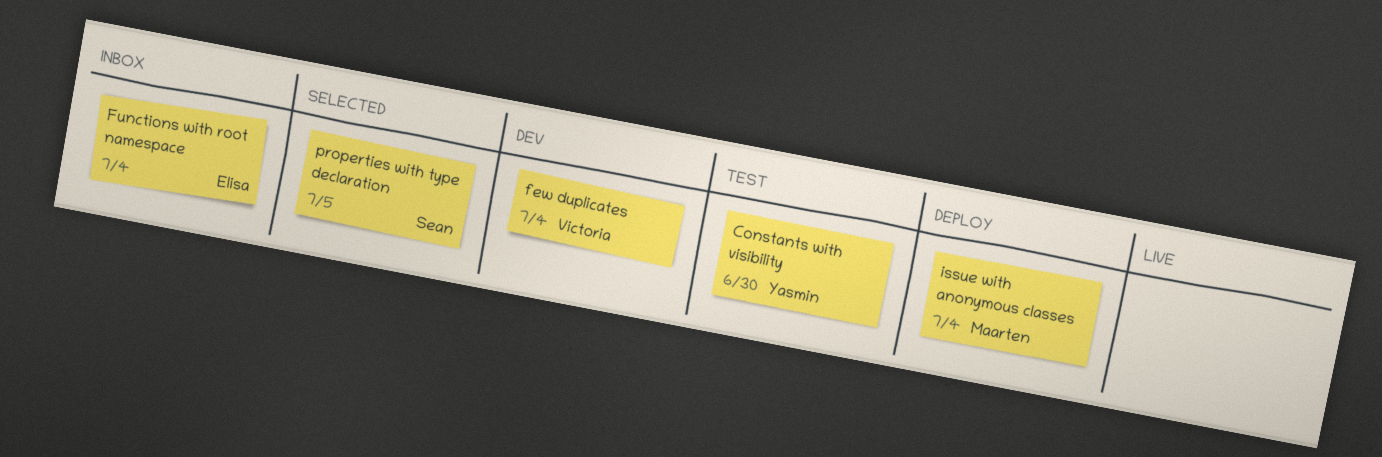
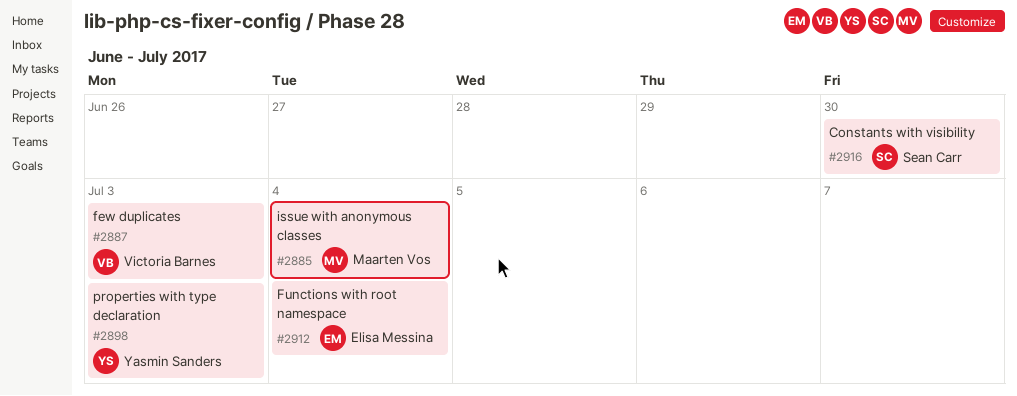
Constants with visibility, owner: Yasmin Sanders -> Sean Carr
few duplicates, due: Jul 4 -> Jul 3
properties with type declaration, owner: Sean Carr -> Yasmin Sanders
properties with type declaration, due: Jul 5 -> Jul 3

